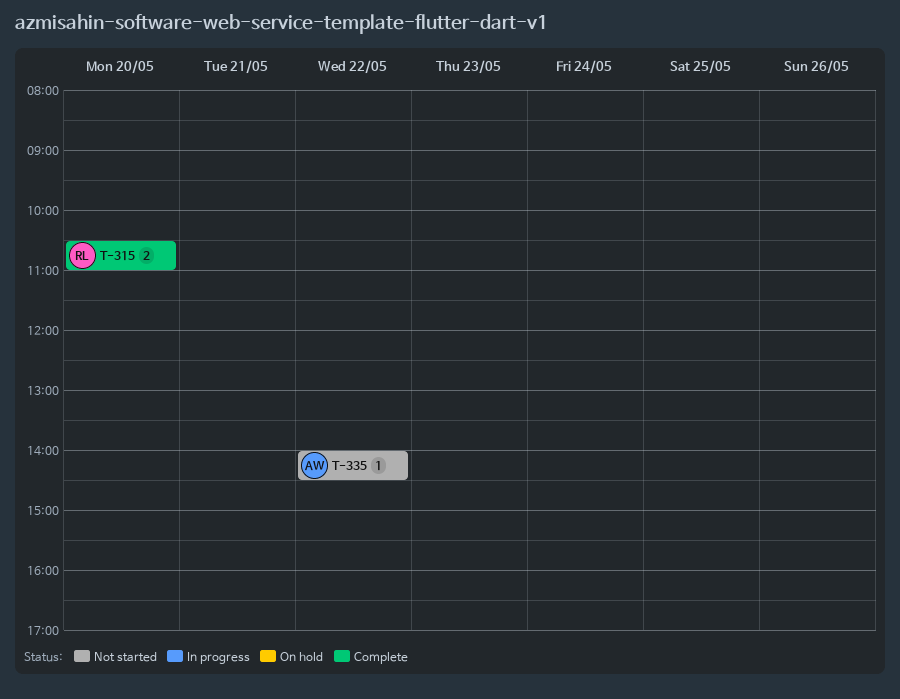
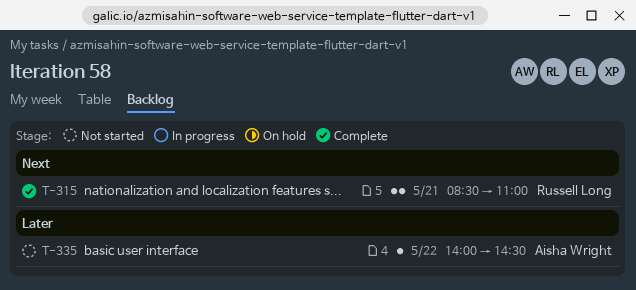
T-315, day: May 20 -> May 21
T-315, begins: 10:30 -> 08:30

